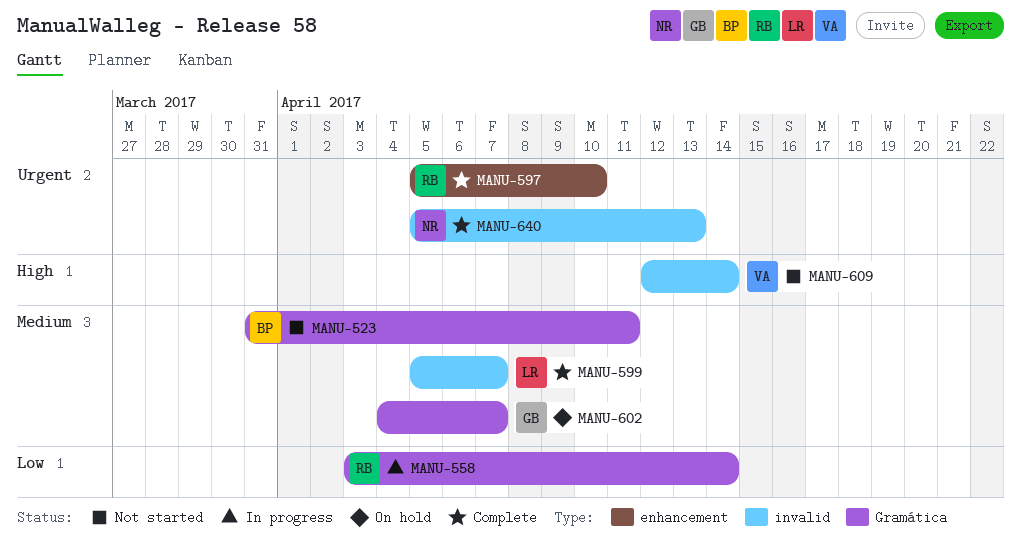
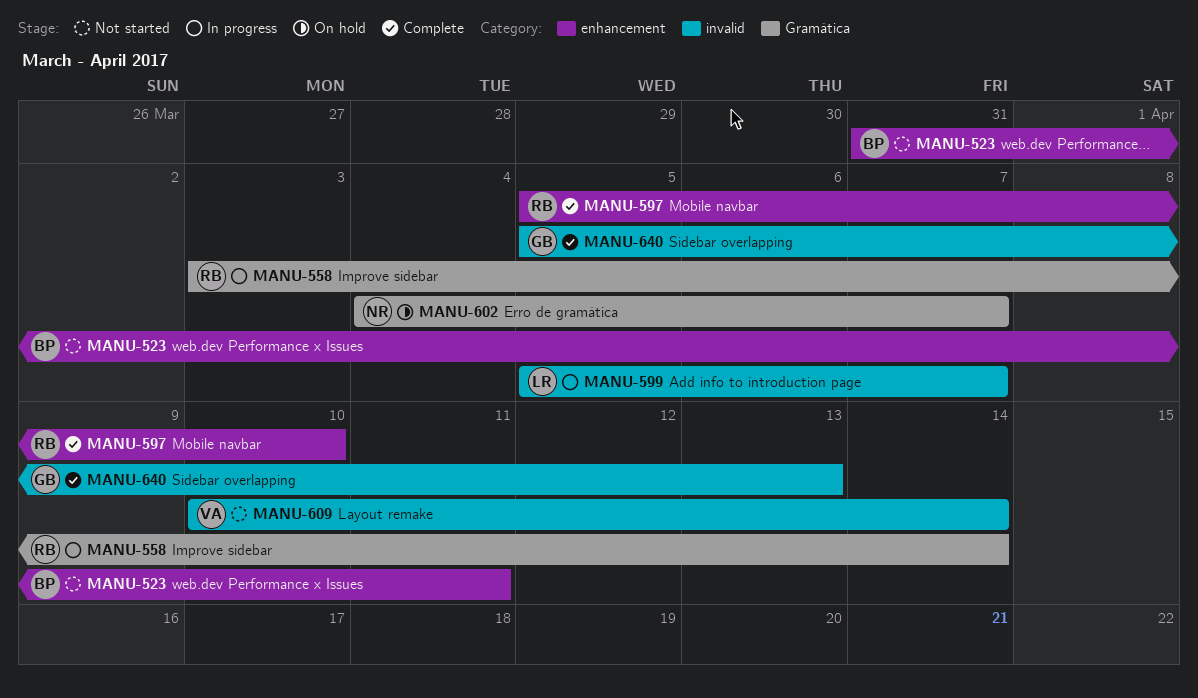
MANU-523, label: Gramática -> enhancement
MANU-599, status: Complete -> In progress
MANU-602, owner: GB -> NR
MANU-609, start: Apr 12 -> Apr 10
MANU-640, owner: NR -> GB

